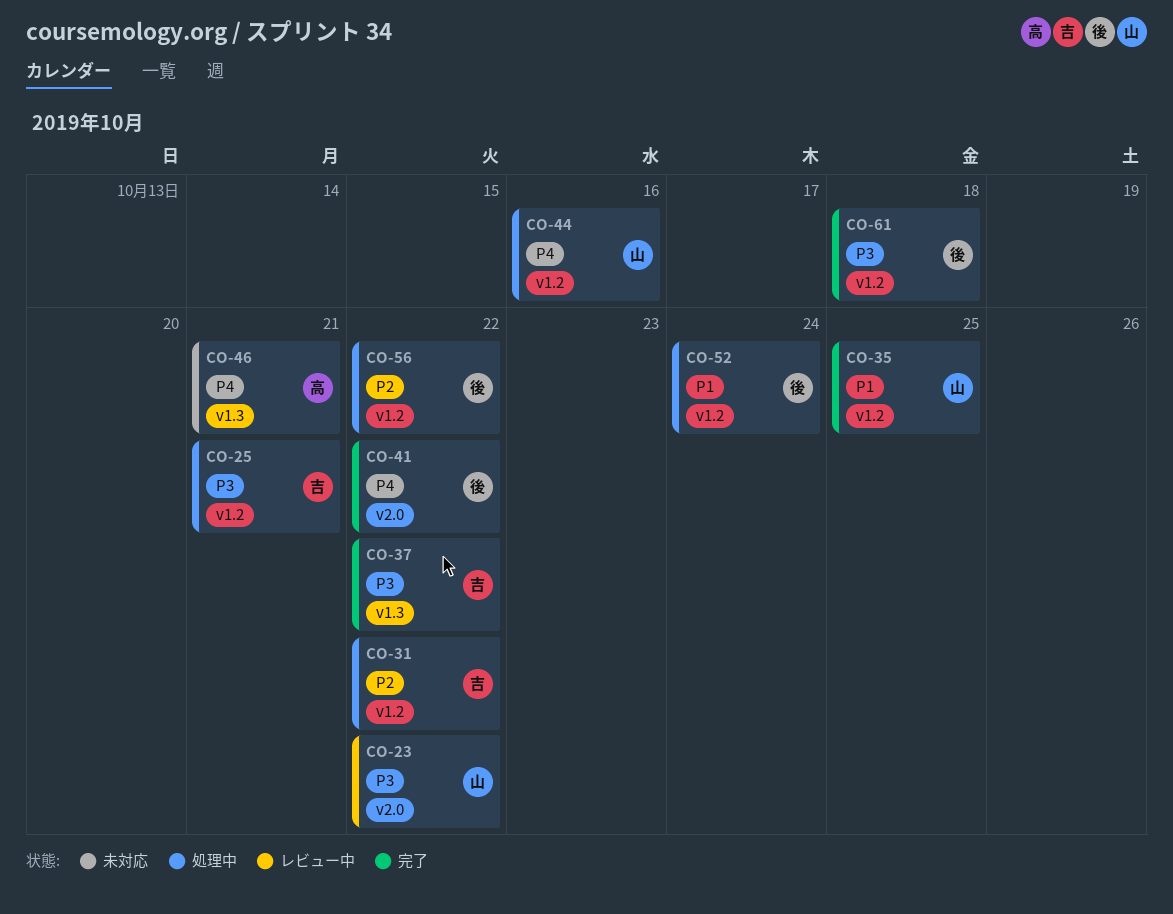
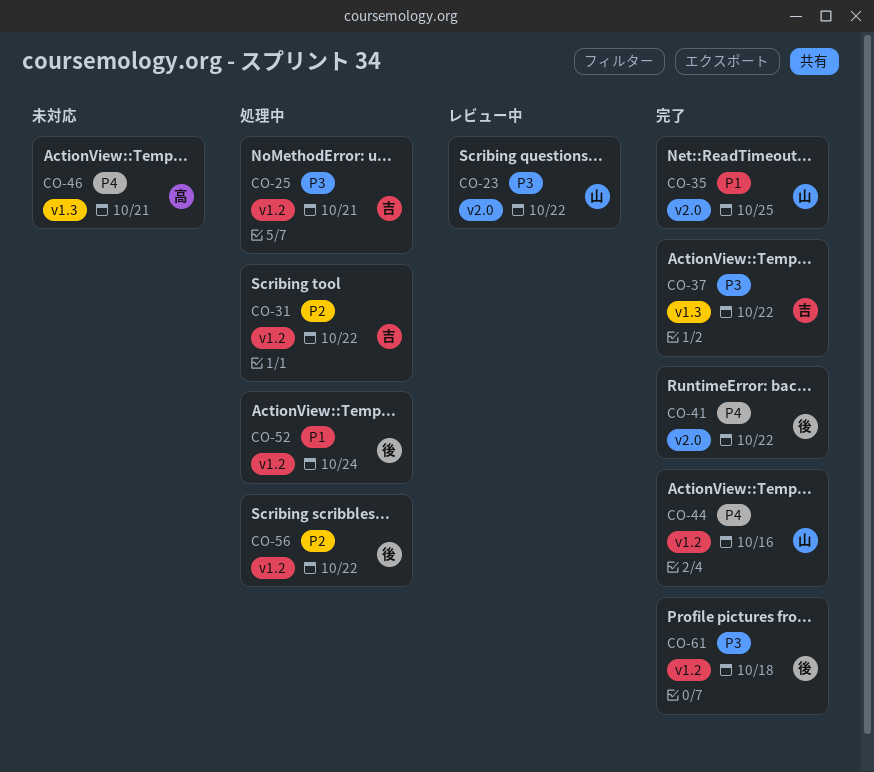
CO-35, label: v1.2 -> v2.0
CO-44, status: 処理中 -> 完了

